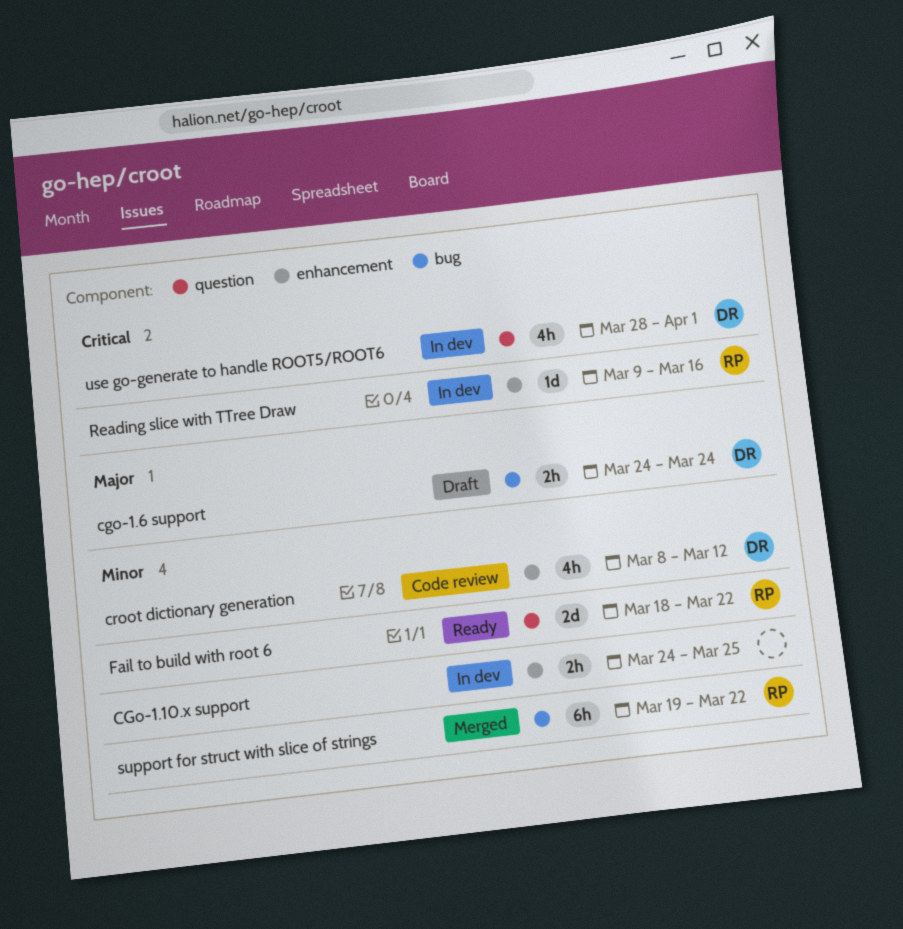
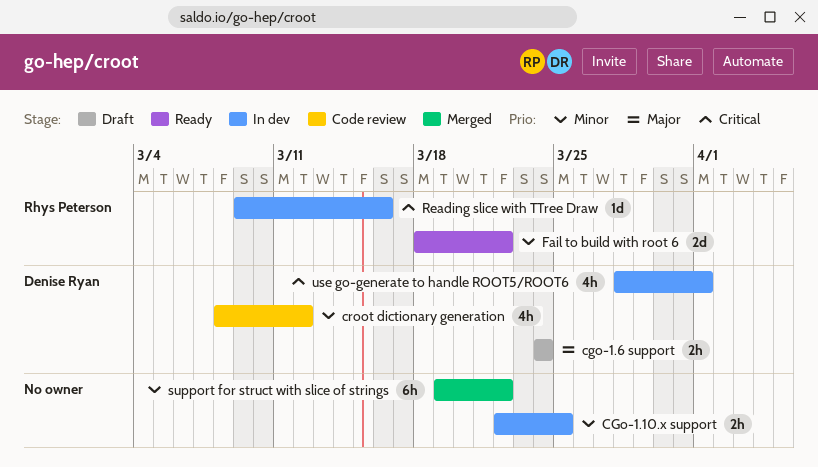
CGo-1.10.x support, start: Mar 24 -> Mar 22
support for struct with slice of strings, owner: Rhys Peterson -> none

